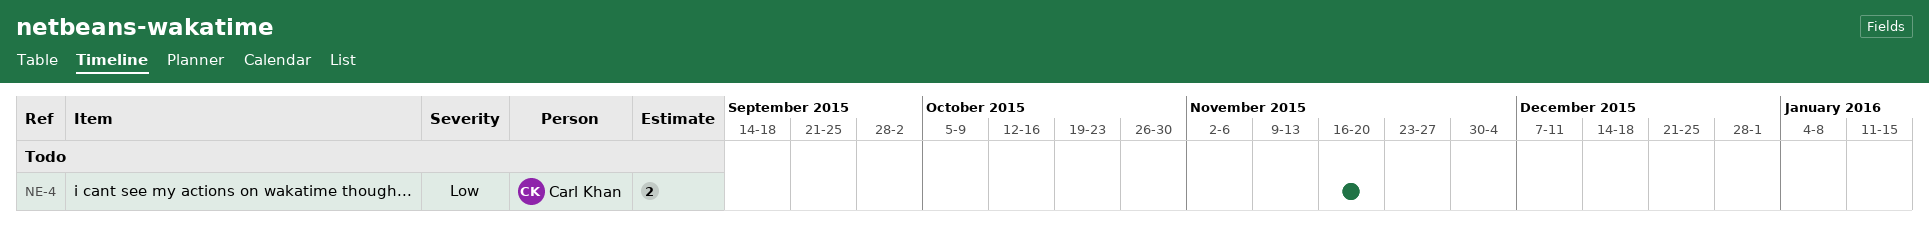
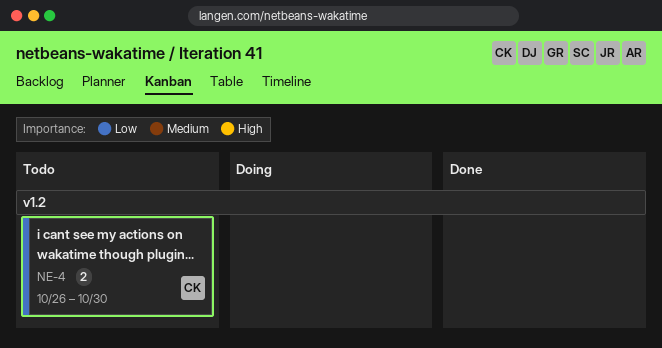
NE-4, start: Nov 16 -> Oct 26
NE-4, due: Nov 20 -> Oct 30

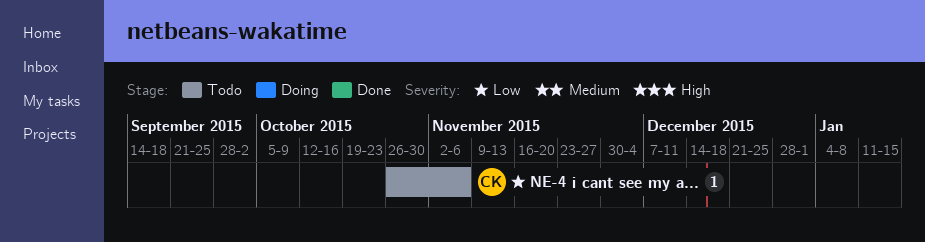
NE-4, estimate: 2 -> 1
NE-4, due: Oct 30 -> Nov 6

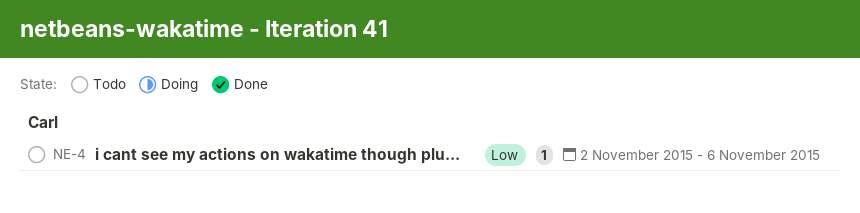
NE-4, start: Oct 26 -> Nov 2

